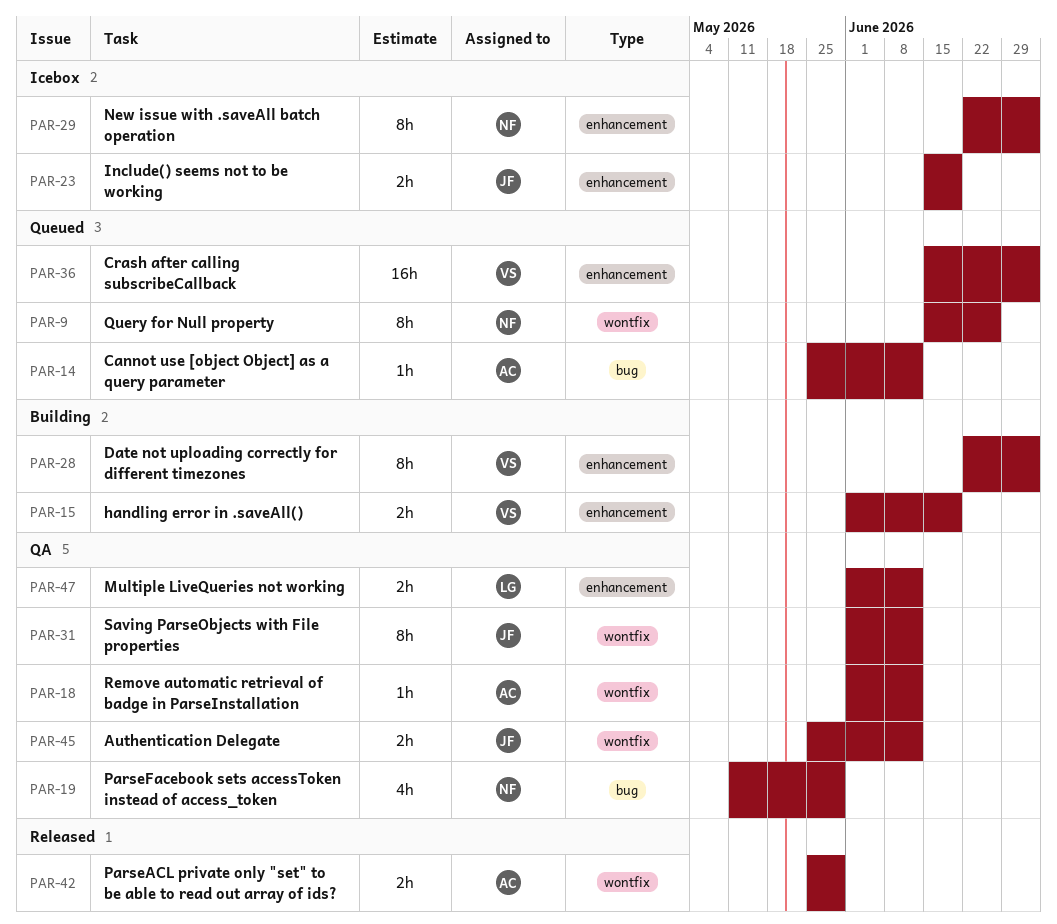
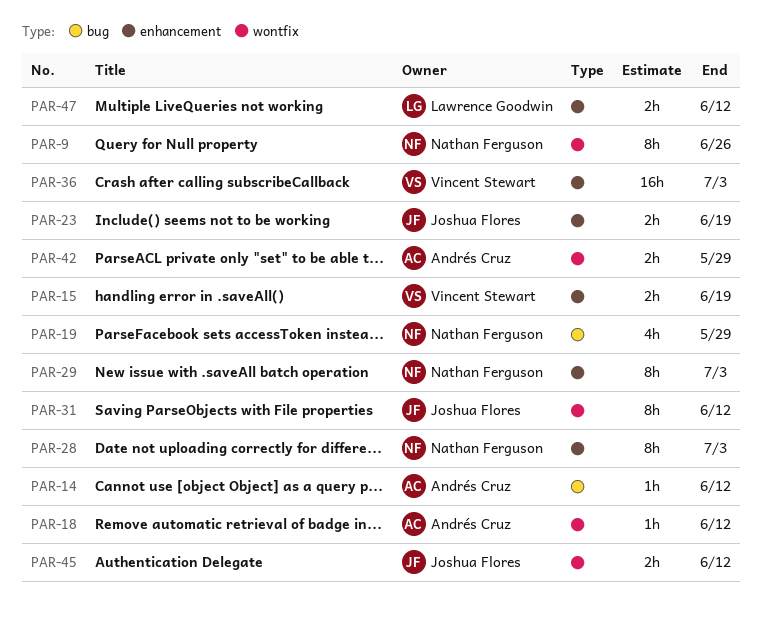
PAR-28, owner: Vincent Stewart -> Nathan Ferguson

